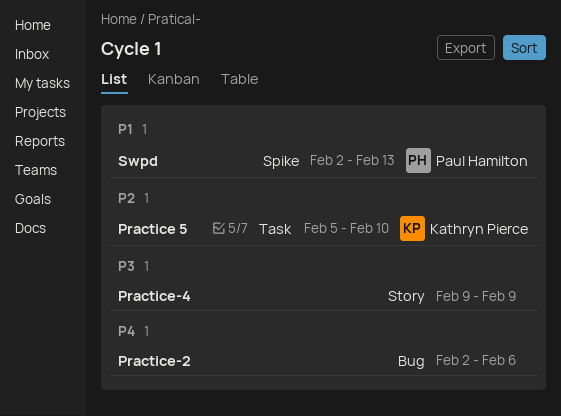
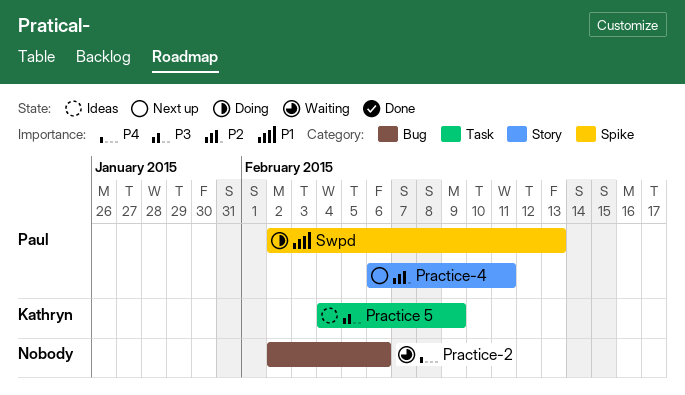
Practice 5, priority: P2 -> P3
Practice 5, start: Feb 5 -> Feb 4
Practice 5, due: Feb 10 -> Feb 9
Practice-4, owner: none -> Paul Hamilton
Practice-4, priority: P3 -> P2
Practice-4, start: Feb 9 -> Feb 6
Practice-4, due: Feb 9 -> Feb 11

